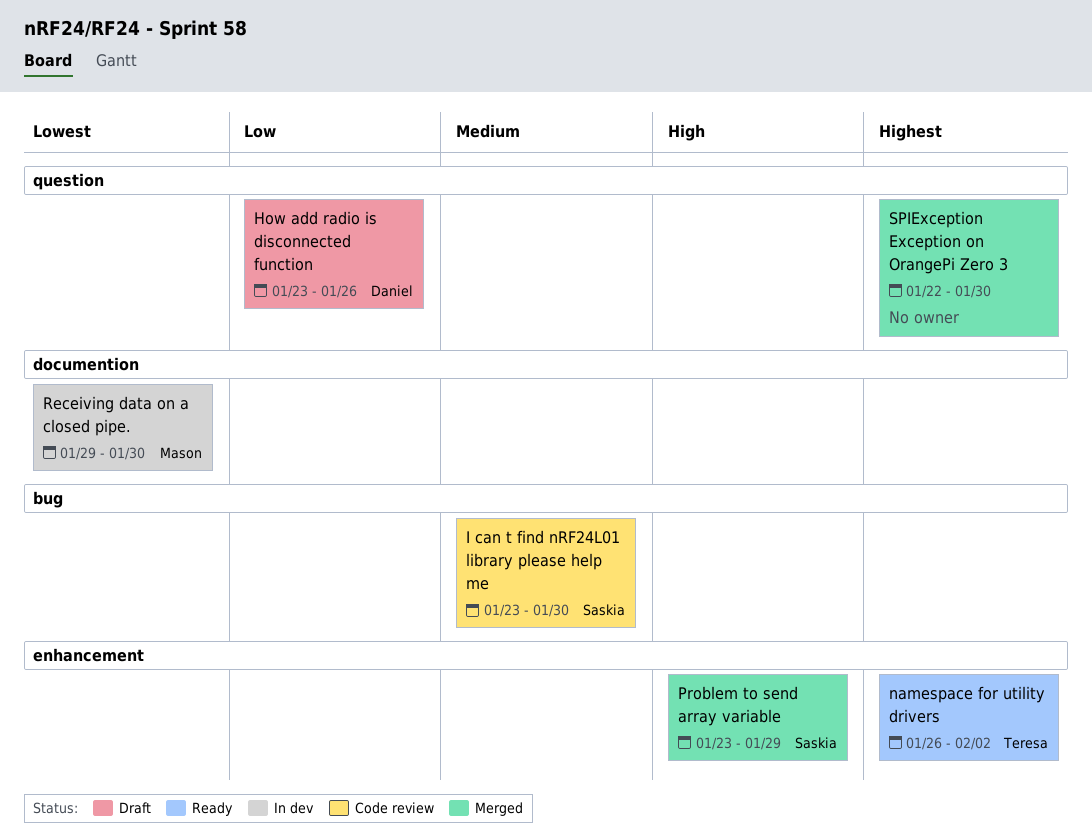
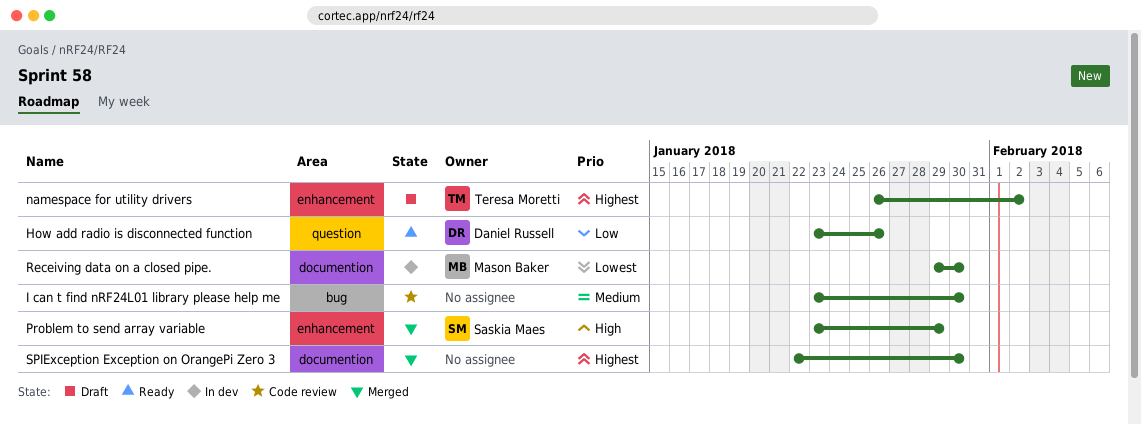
How add radio is disconnected function, status: Draft -> Ready
I can t find nRF24L01 library please help me, owner: Saskia Maes -> none
namespace for utility drivers, status: Ready -> Draft
SPIException Exception on OrangePi Zero 3, label: question -> documention

